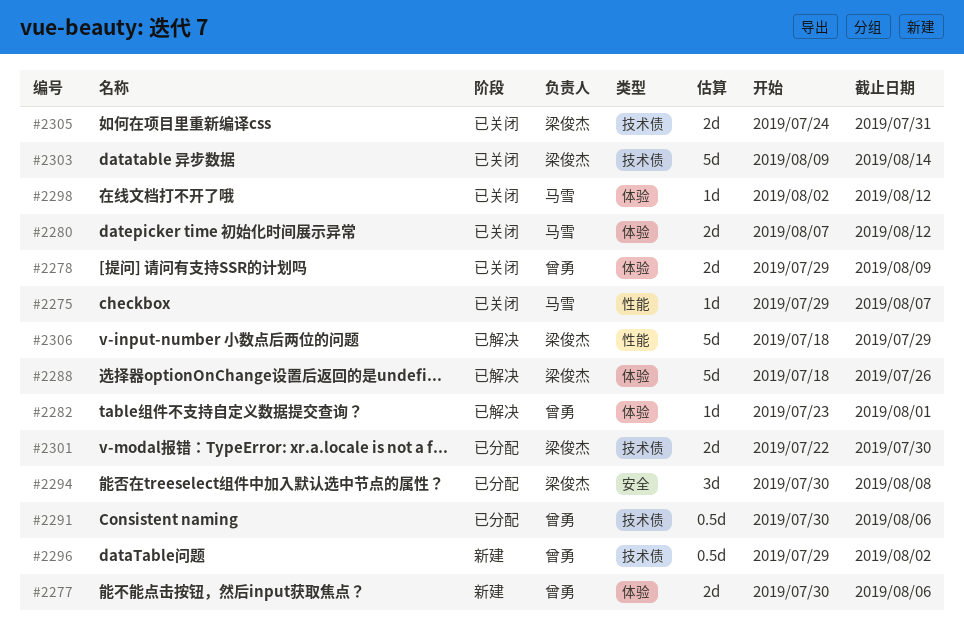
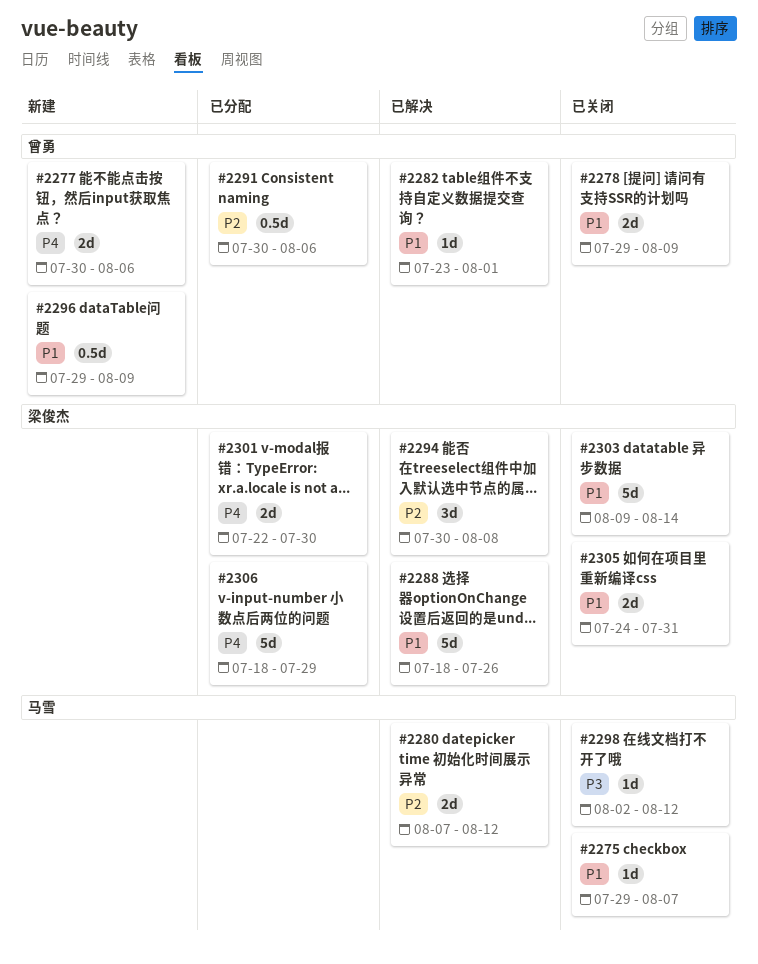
#2280, status: 已关闭 -> 已解决
#2294, status: 已分配 -> 已解决
#2296, due: Aug 2 -> Aug 9
#2306, status: 已解决 -> 已分配

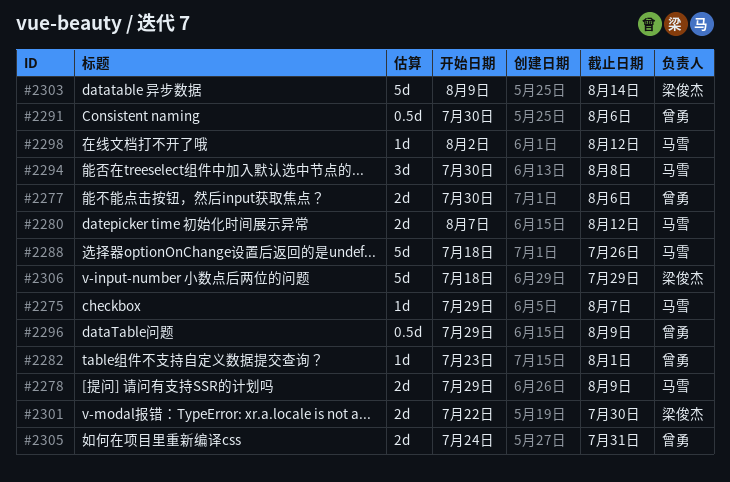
#2278, owner: 曾勇 -> 马雪
#2288, owner: 梁俊杰 -> 马雪
#2294, owner: 梁俊杰 -> 马雪
#2305, owner: 梁俊杰 -> 曾勇

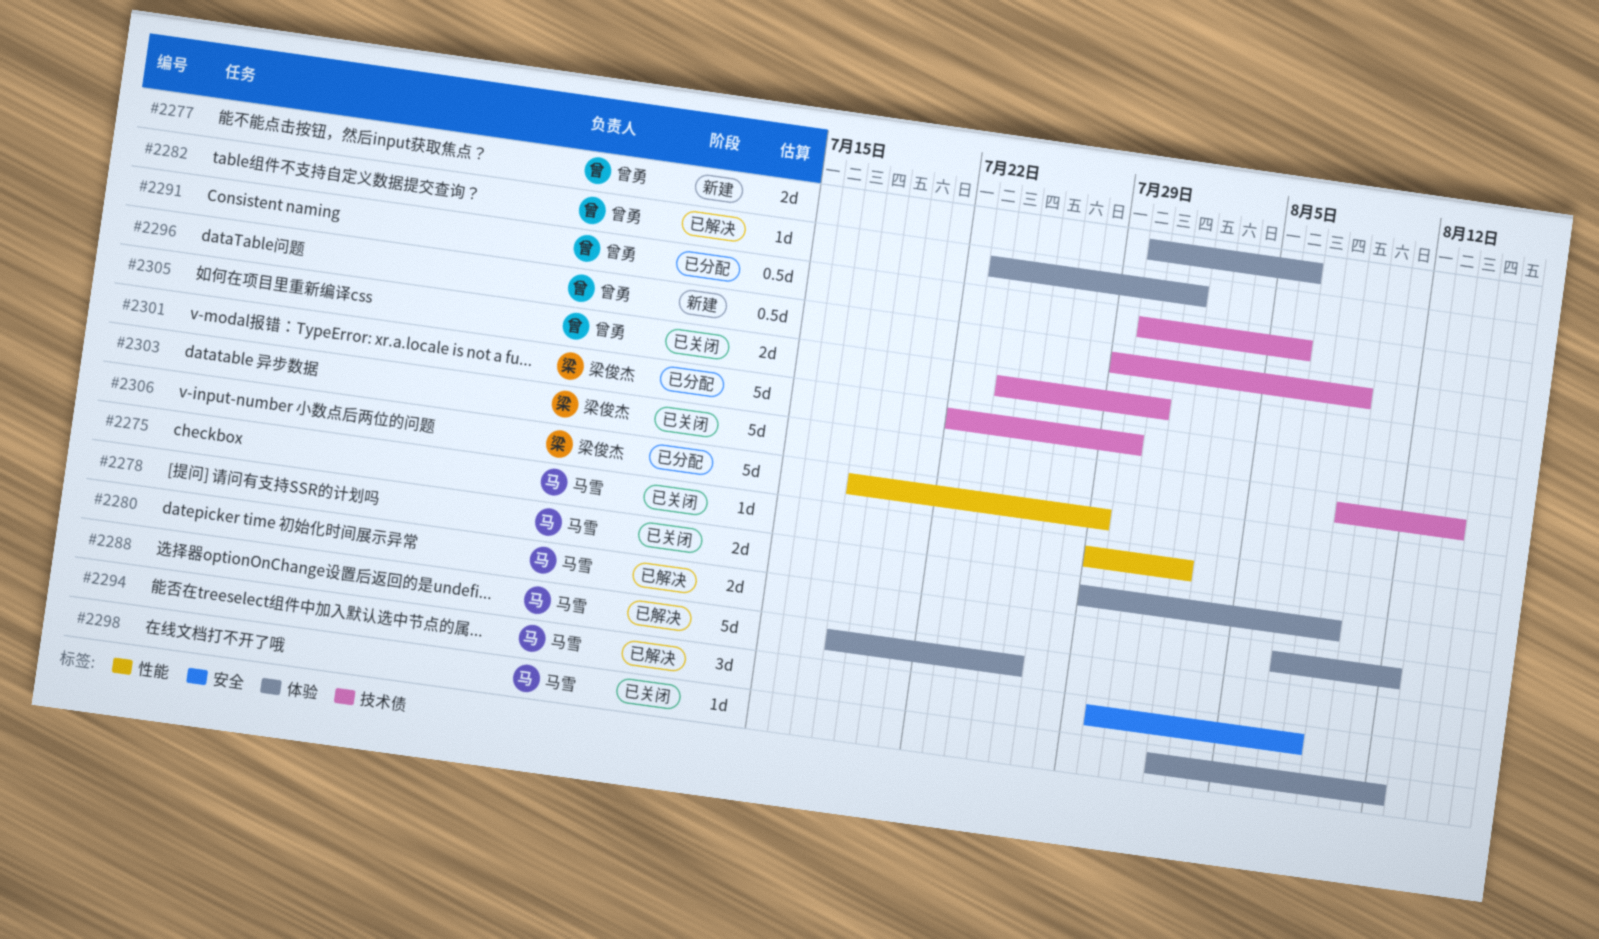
#2275, due: Aug 7 -> Aug 2
#2301, estimate: 2d -> 5d

